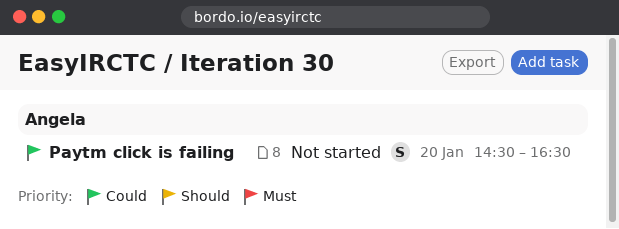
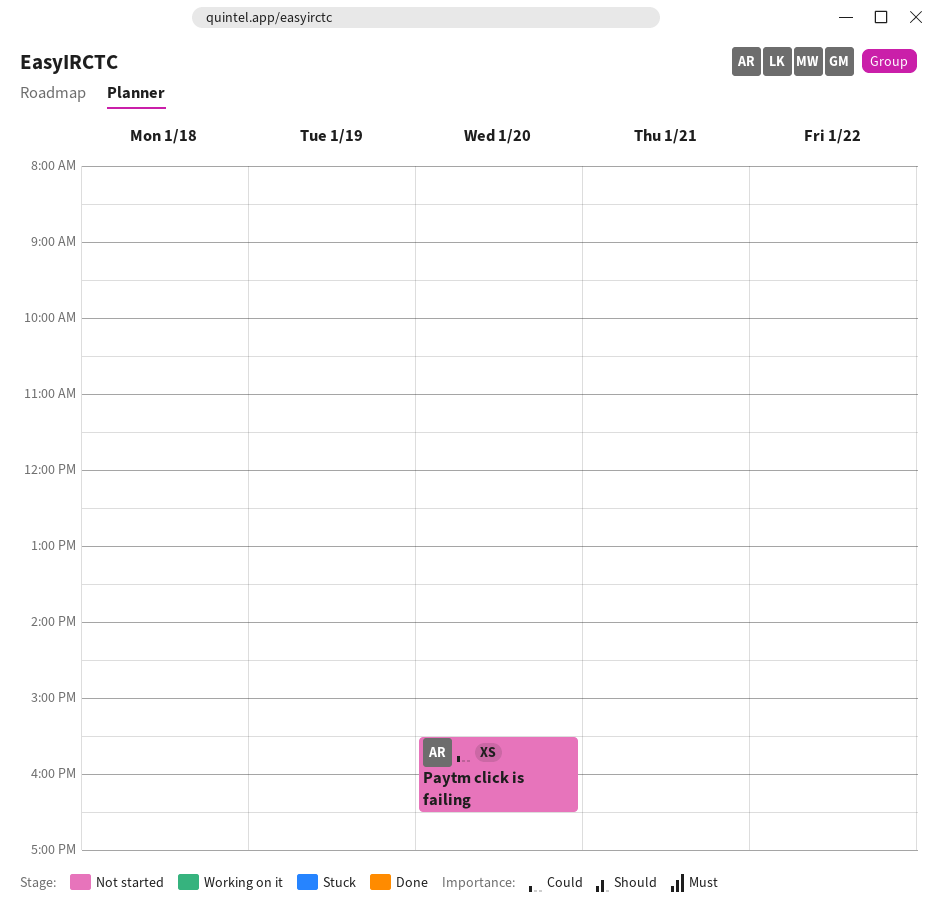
Paytm click is failing, estimate: S -> XS
Paytm click is failing, begins: 14:30 -> 15:30

